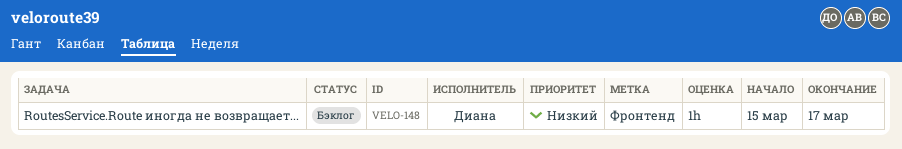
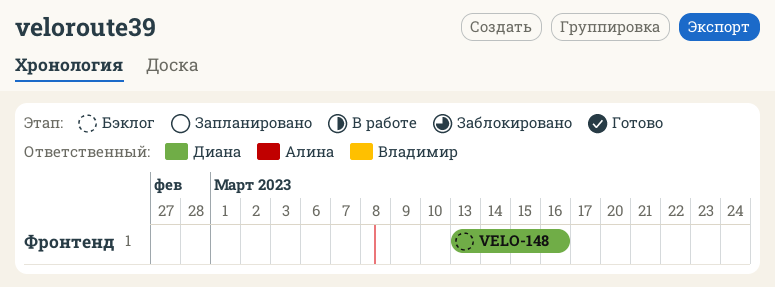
VELO-148, start: Mar 15 -> Mar 13
VELO-148, due: Mar 17 -> Mar 16

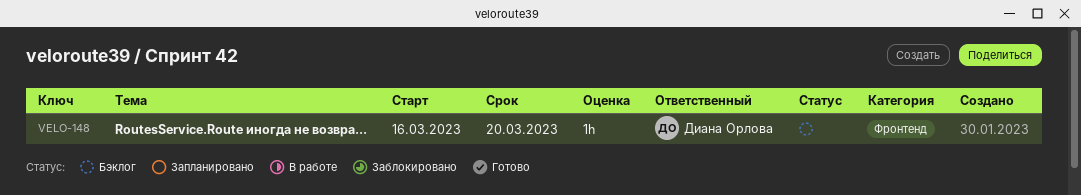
VELO-148, start: Mar 13 -> Mar 16
VELO-148, due: Mar 16 -> Mar 20

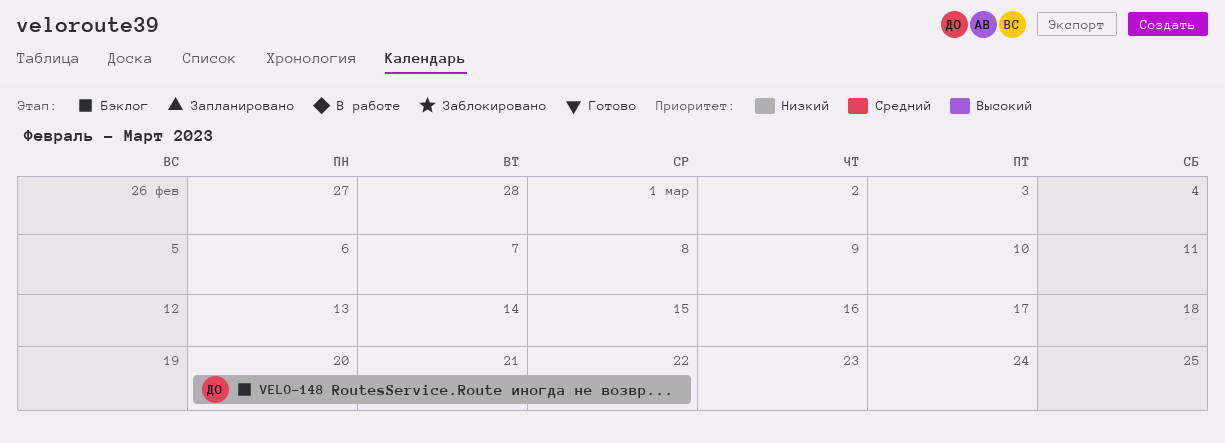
VELO-148, start: Mar 16 -> Mar 20
VELO-148, due: Mar 20 -> Mar 22

